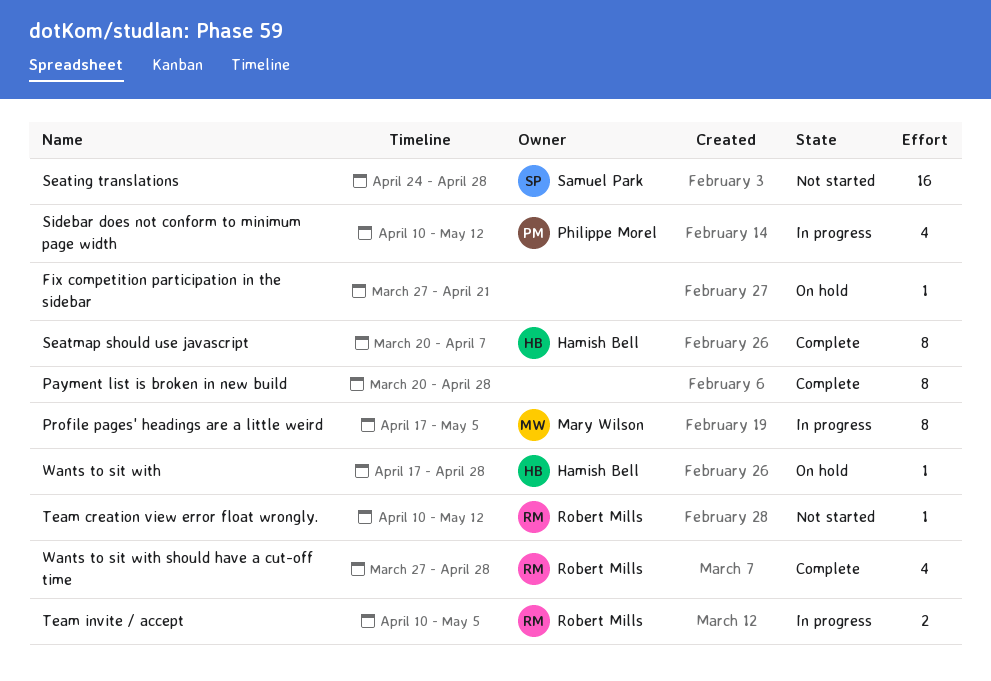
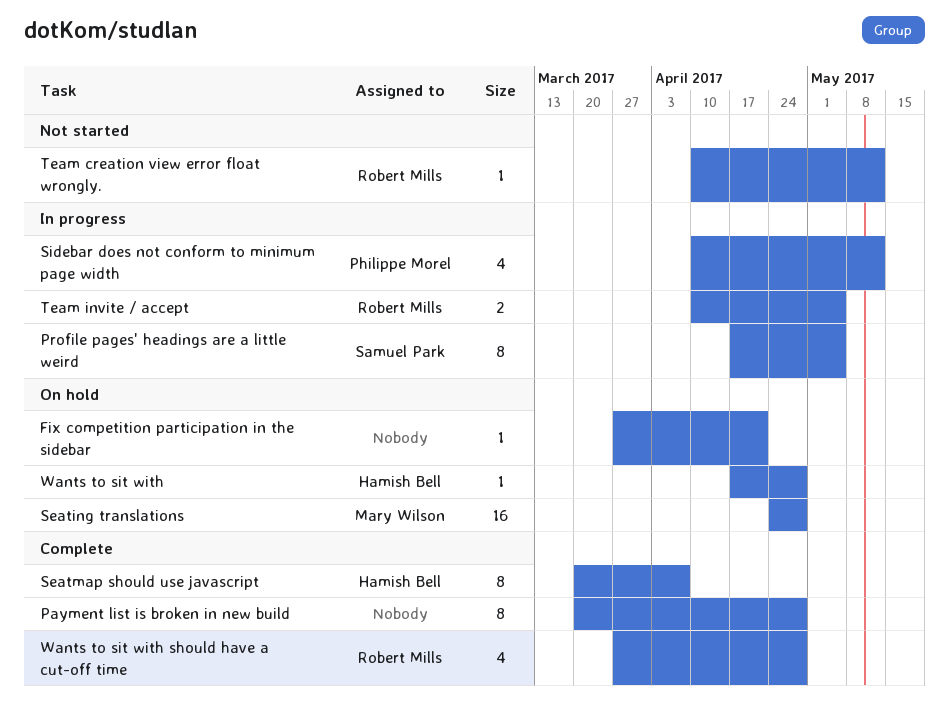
Profile pages' headings are a little weird, owner: Mary Wilson -> Samuel Park
Seating translations, status: Not started -> On hold
Seating translations, owner: Samuel Park -> Mary Wilson

